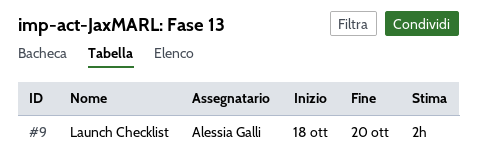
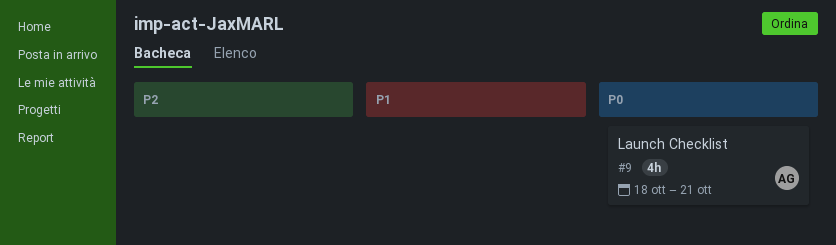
#9, estimate: 2h -> 4h
#9, due: Oct 20 -> Oct 21

